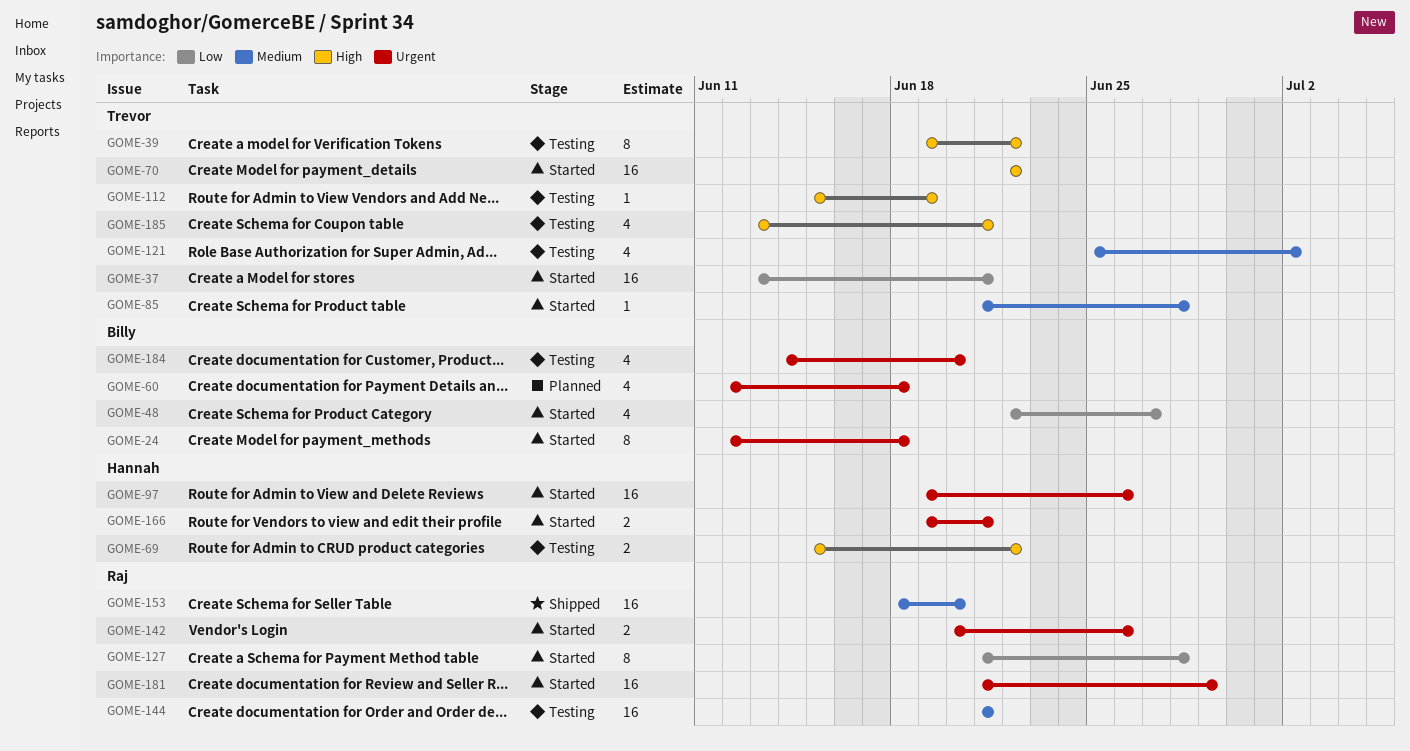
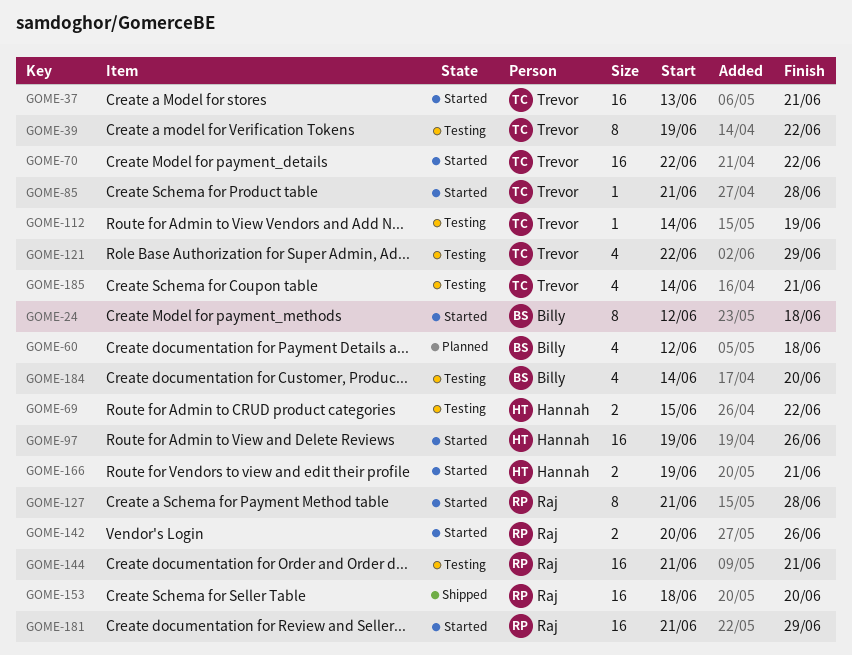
GOME-48: present -> none
GOME-112, start: Jun 15 -> Jun 14
GOME-121, start: Jun 25 -> Jun 22
GOME-121, due: Jul 2 -> Jun 29
GOME-185, start: Jun 13 -> Jun 14

